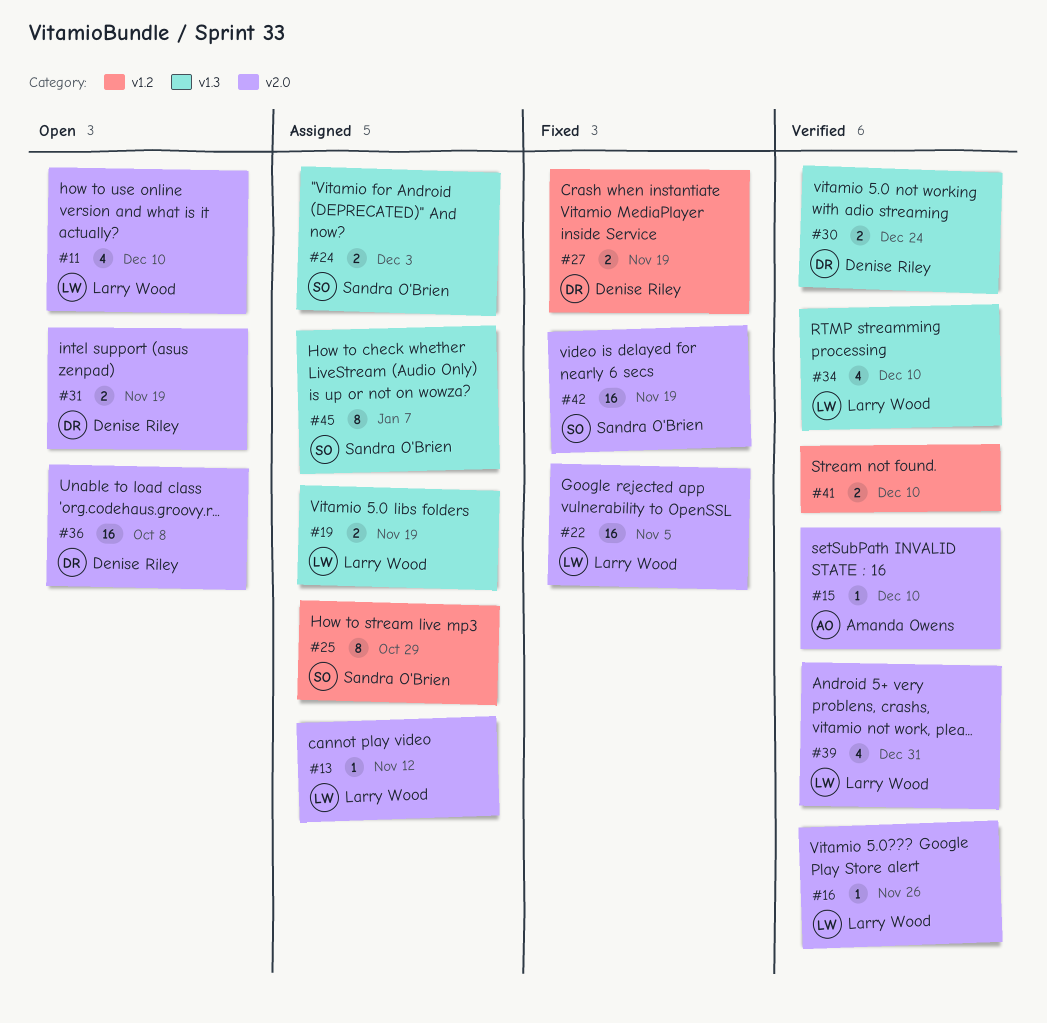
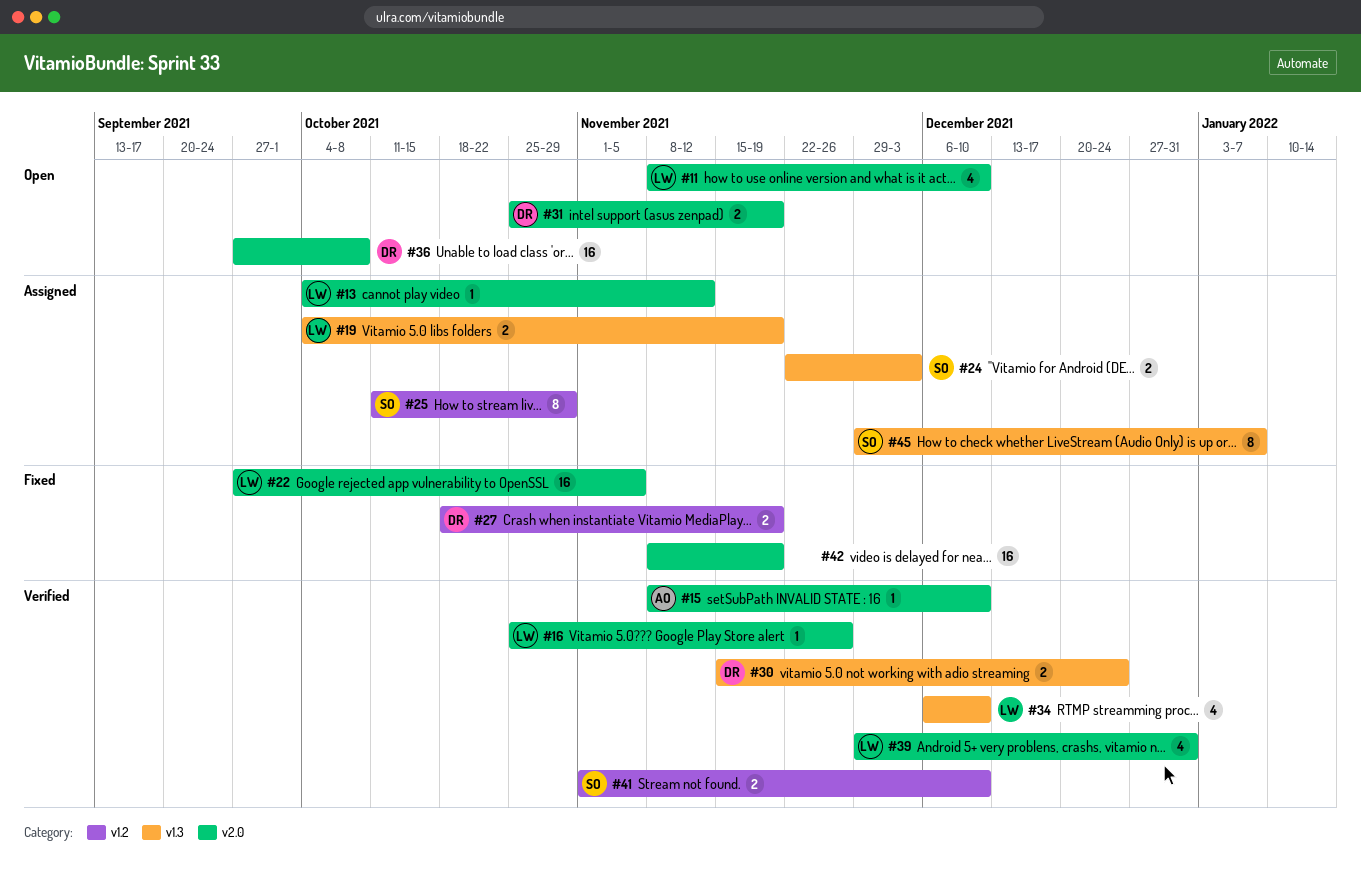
#41, owner: none -> Sandra O'Brien
#42, owner: Sandra O'Brien -> none

